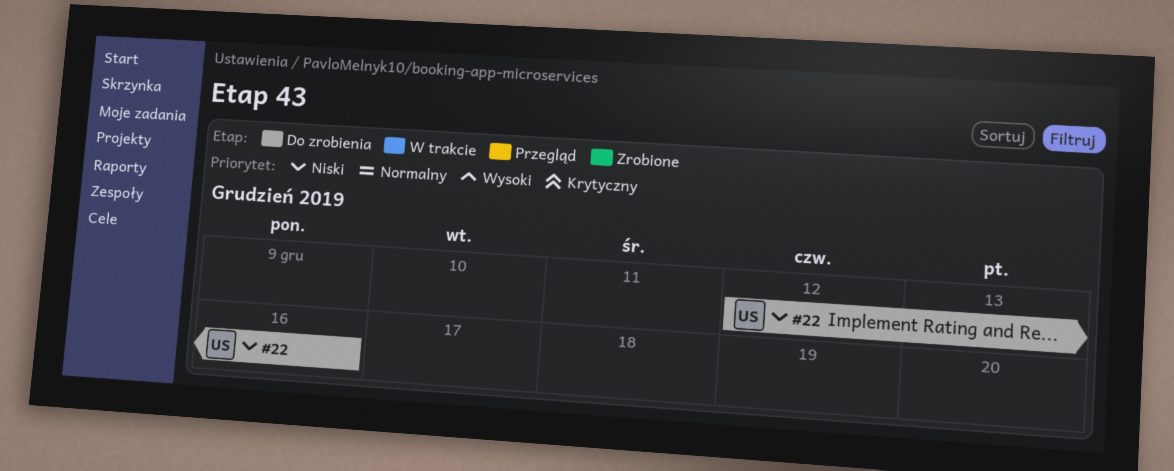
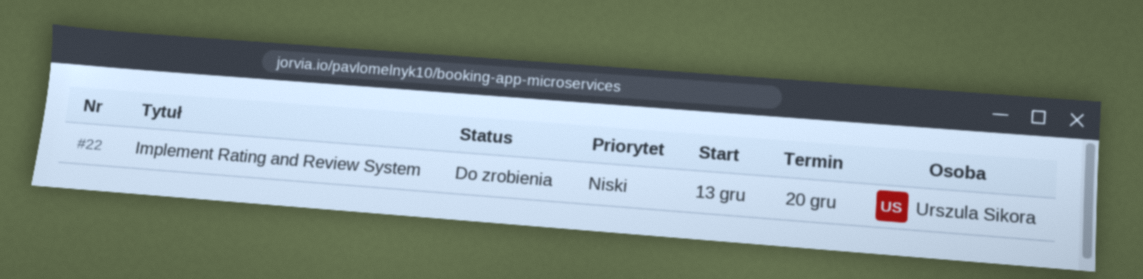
#22, start: Dec 12 -> Dec 13
#22, due: Dec 16 -> Dec 20

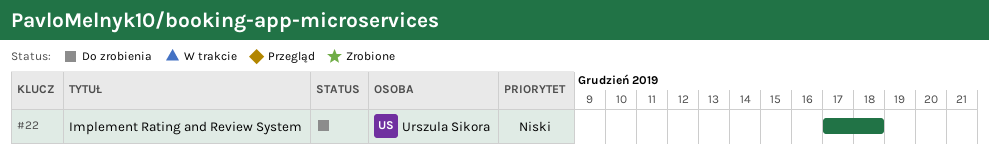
#22, start: Dec 13 -> Dec 17
#22, due: Dec 20 -> Dec 18

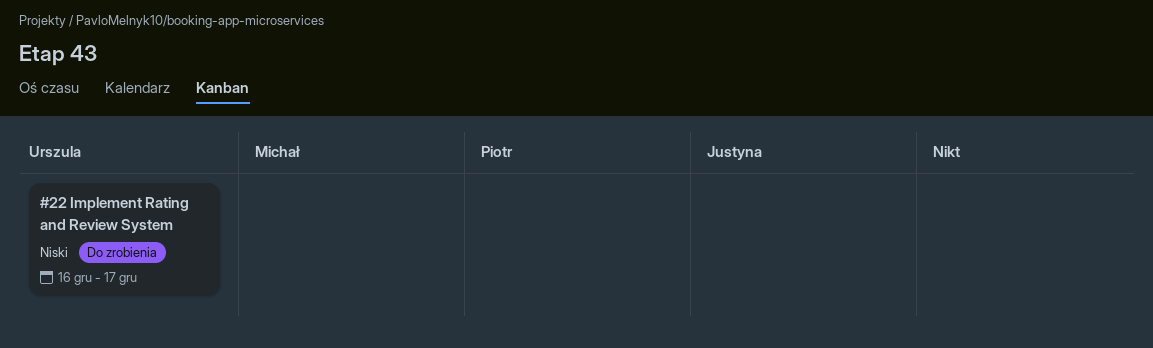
#22, start: Dec 17 -> Dec 16
#22, due: Dec 18 -> Dec 17

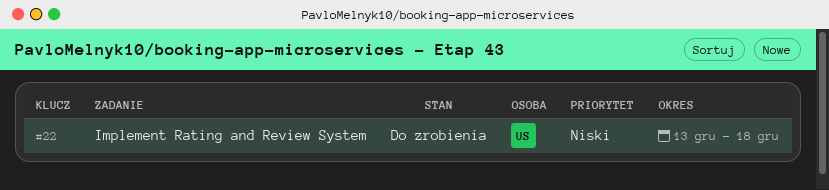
#22, start: Dec 16 -> Dec 13
#22, due: Dec 17 -> Dec 18

